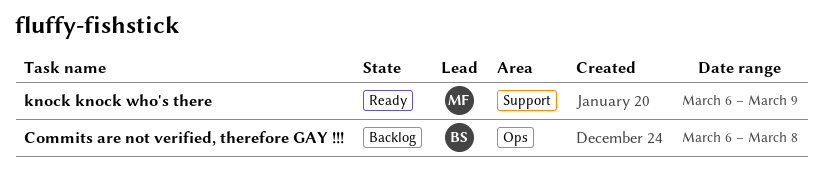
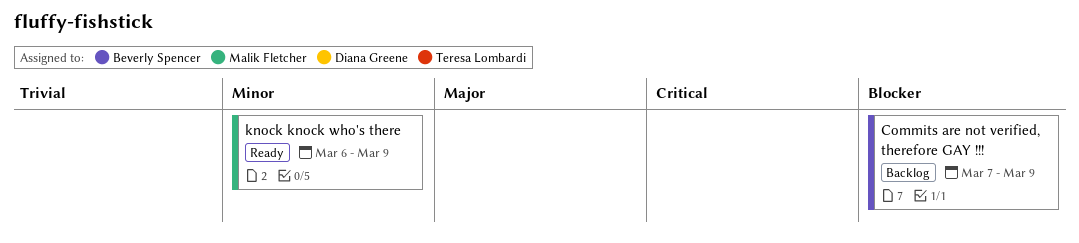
Commits are not verified, therefore GAY !!!, start: Mar 6 -> Mar 7
Commits are not verified, therefore GAY !!!, due: Mar 8 -> Mar 9

